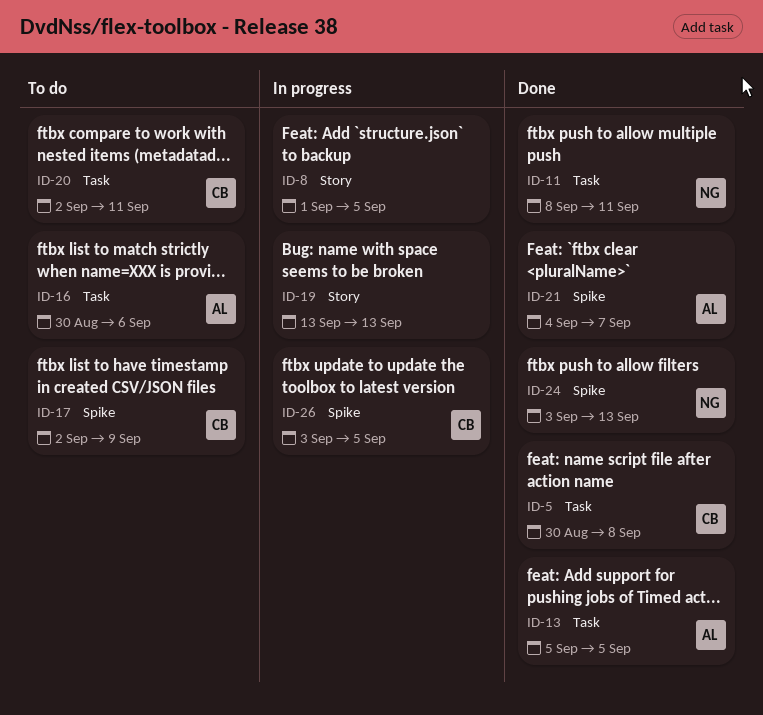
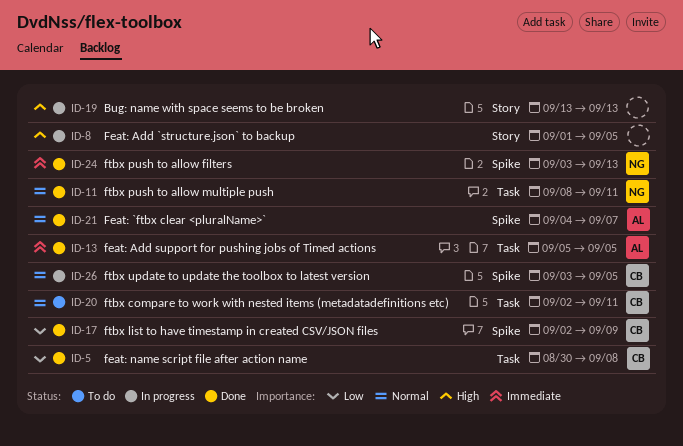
ID-16: present -> none
ID-17, status: To do -> Done

